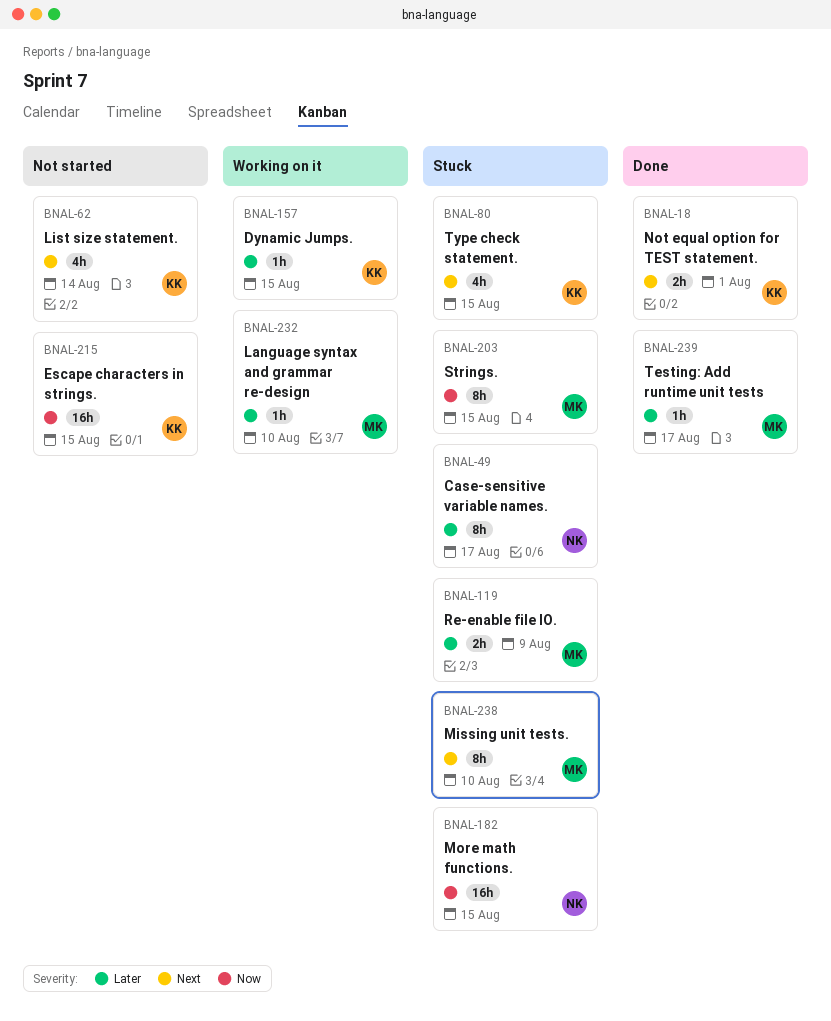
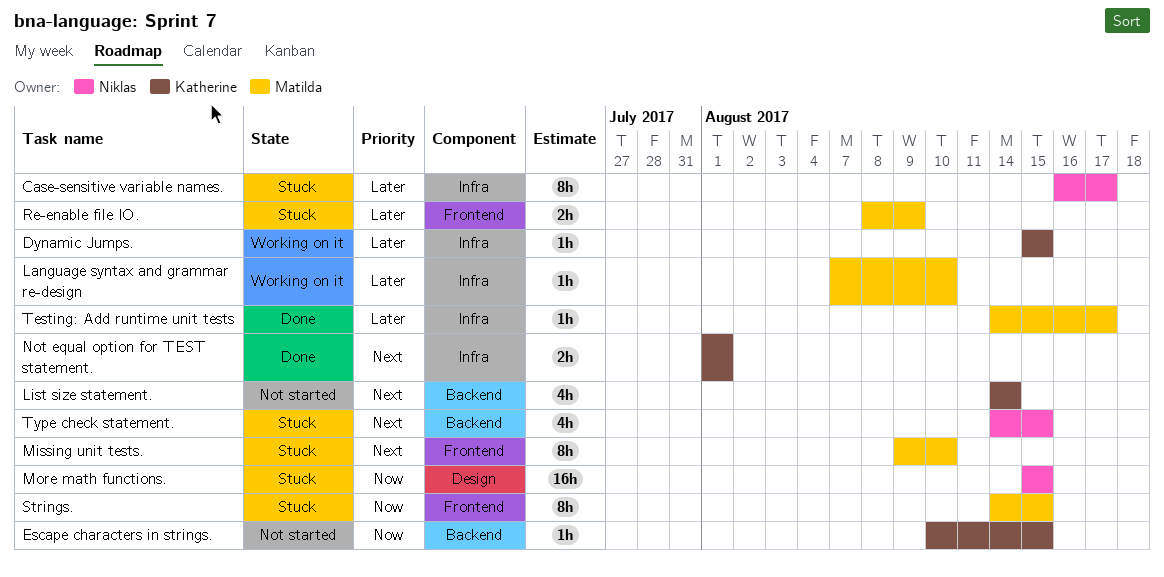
Escape characters in strings., estimate: 16h -> 1h
Type check statement., owner: Katherine -> Niklas

